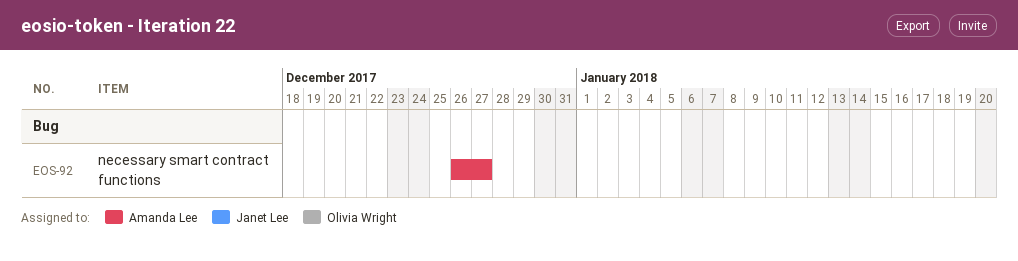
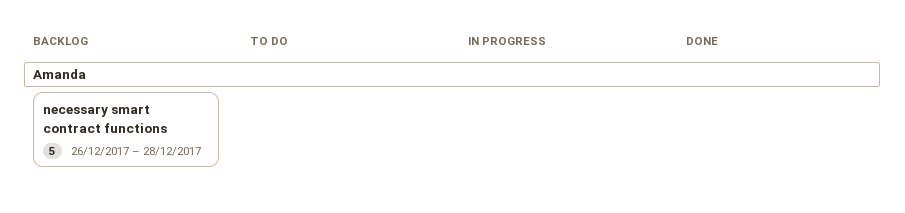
necessary smart contract functions, due: Dec 27 -> Dec 28

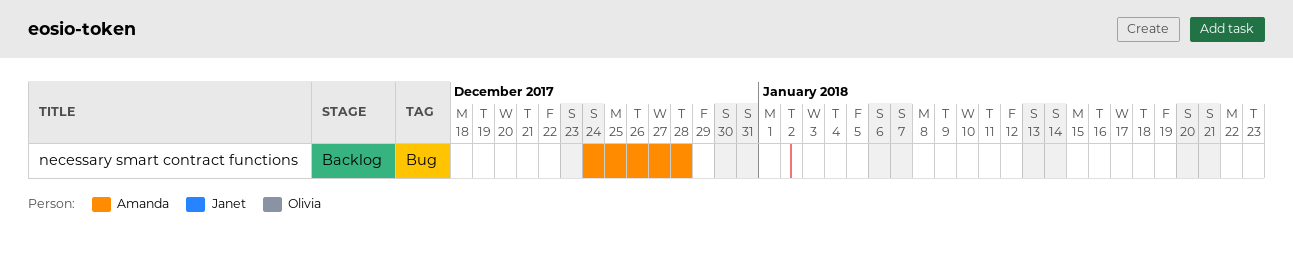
necessary smart contract functions, start: Dec 26 -> Dec 24

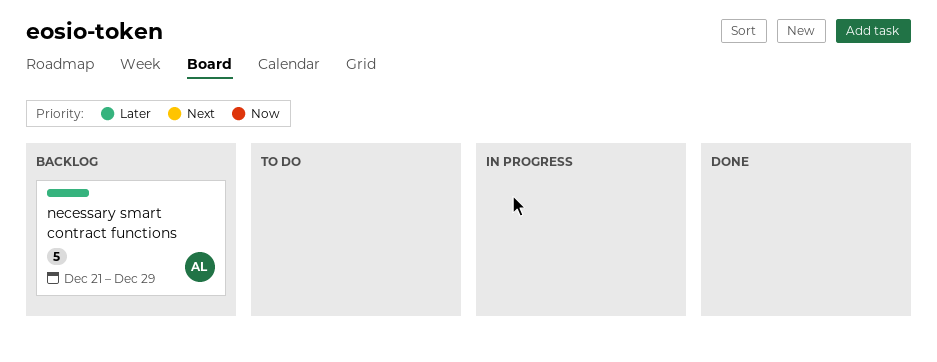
necessary smart contract functions, start: Dec 24 -> Dec 21
necessary smart contract functions, due: Dec 28 -> Dec 29

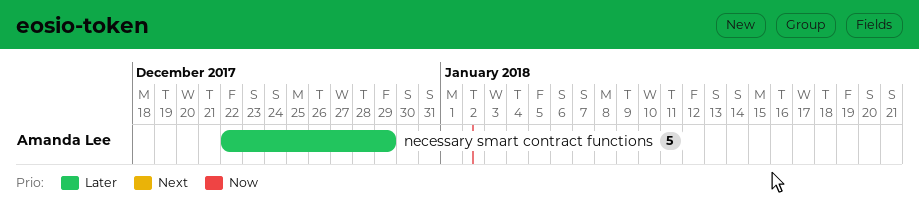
necessary smart contract functions, start: Dec 21 -> Dec 22

